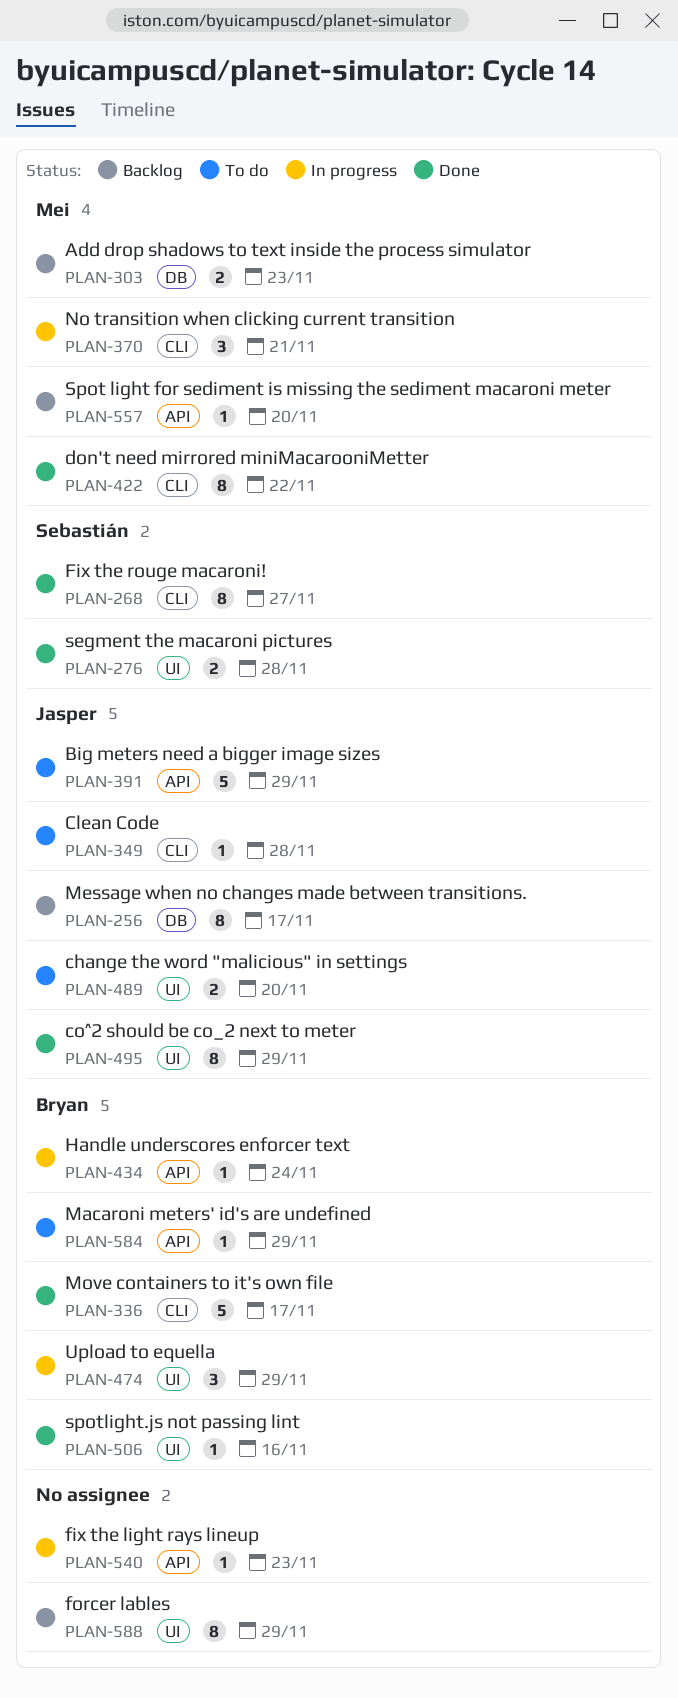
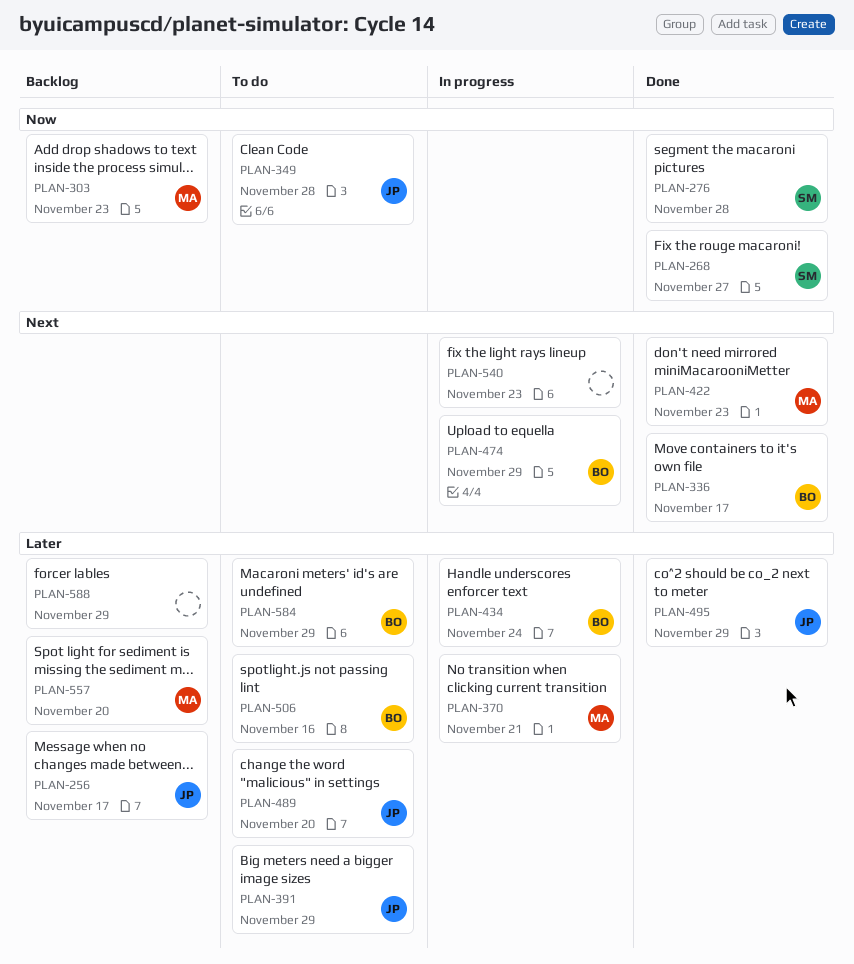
PLAN-422, due: Nov 22 -> Nov 23
PLAN-506, status: Done -> To do

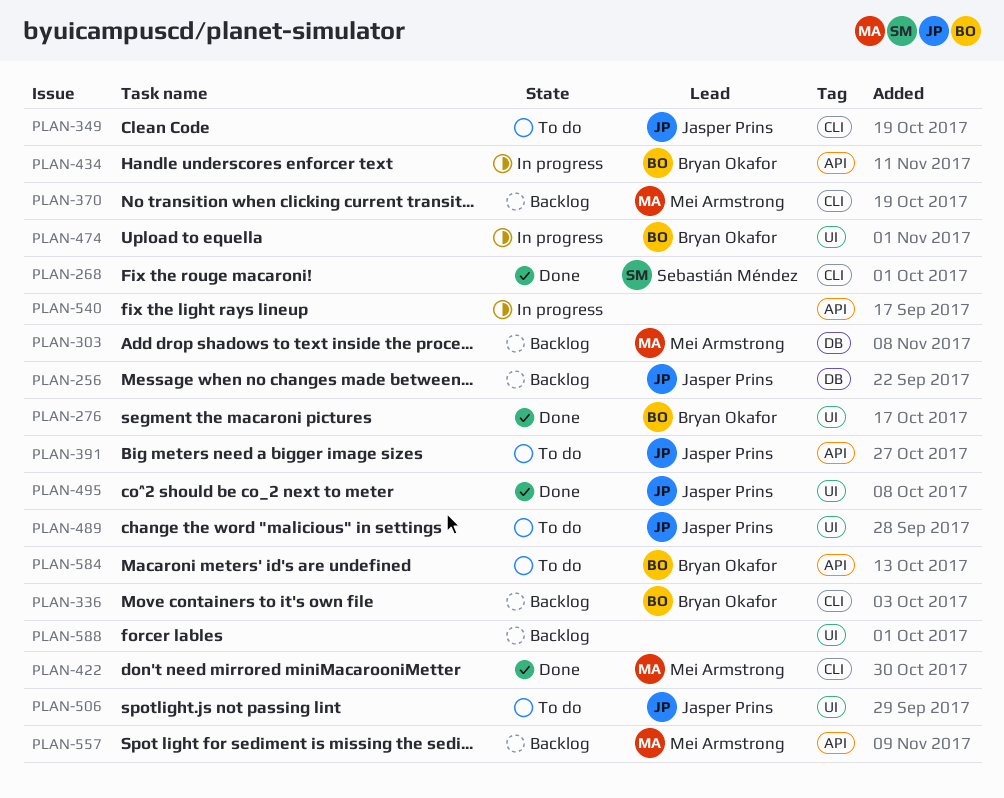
PLAN-276, owner: Sebastián Méndez -> Bryan Okafor
PLAN-336, status: Done -> Backlog
PLAN-370, status: In progress -> Backlog
PLAN-506, owner: Bryan Okafor -> Jasper Prins

